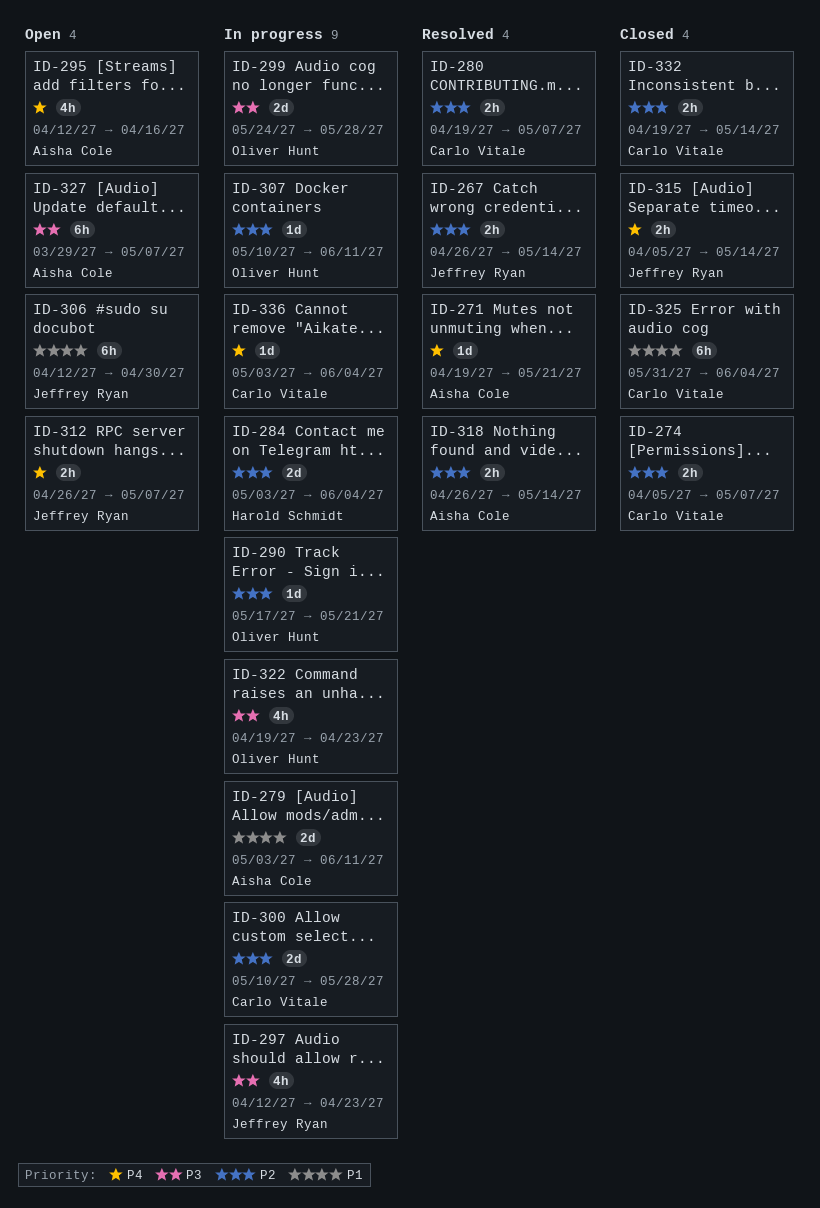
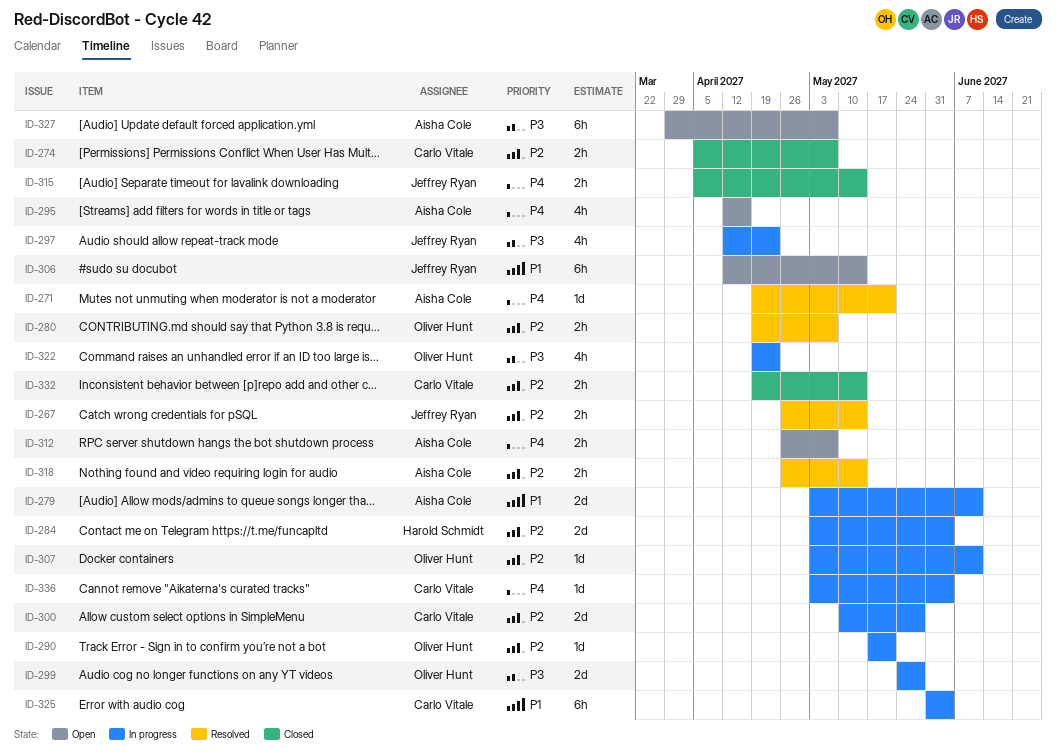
ID-280, owner: Carlo Vitale -> Oliver Hunt
ID-306, due: Apr 30 -> May 14
ID-307, start: May 10 -> May 3
ID-312, owner: Jeffrey Ryan -> Aisha Cole
ID-325, status: Closed -> In progress

